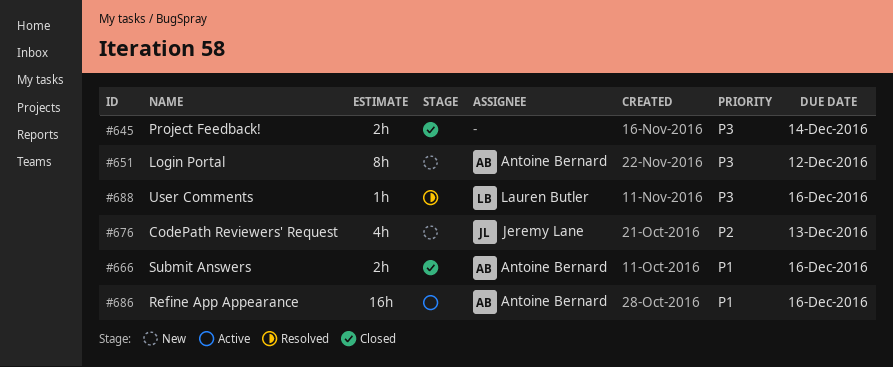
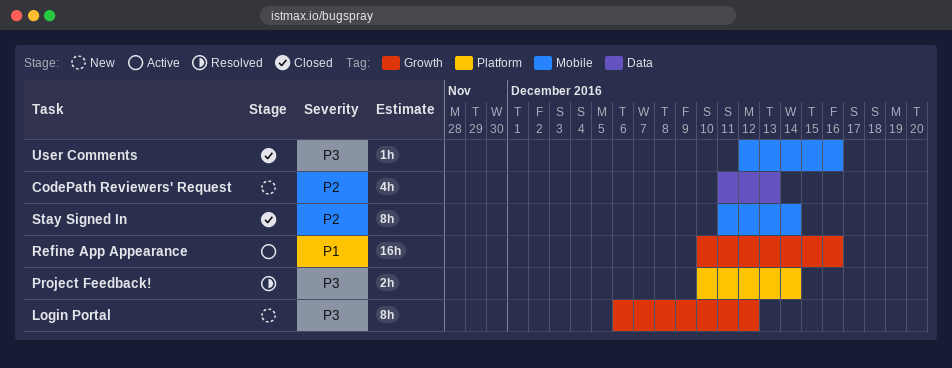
Project Feedback!, status: Closed -> Resolved
Stay Signed In: none -> present
Submit Answers: present -> none
User Comments, status: Resolved -> Closed

